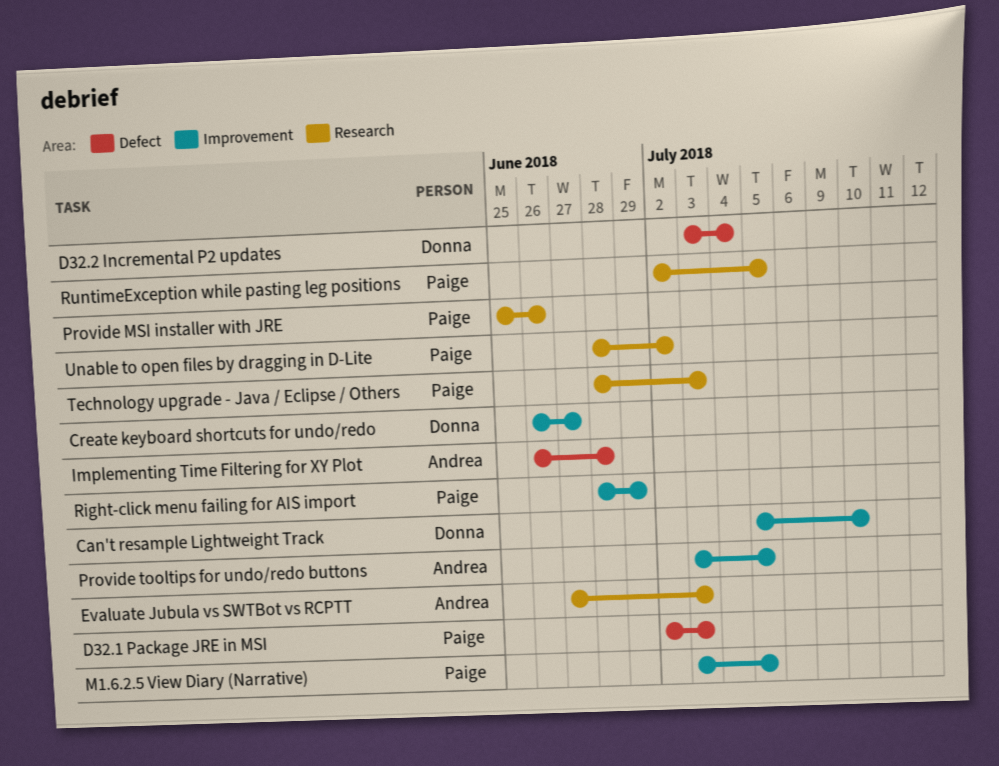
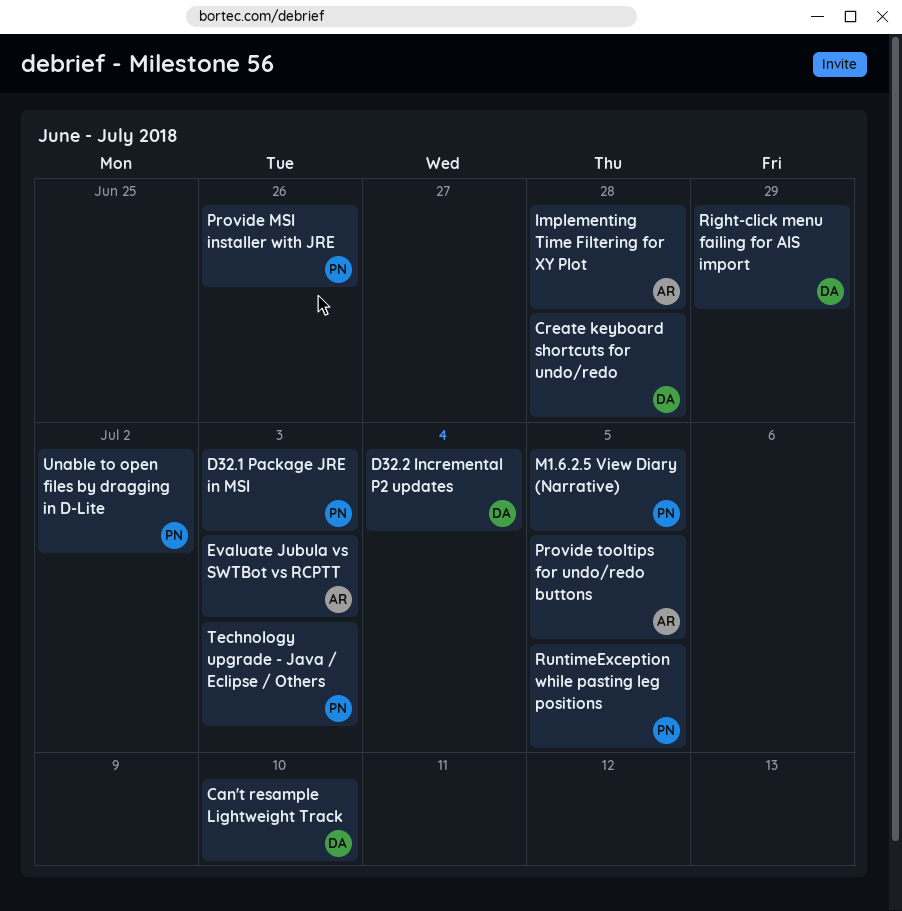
Create keyboard shortcuts for undo/redo, due: Jun 27 -> Jun 28
Right-click menu failing for AIS import, owner: Paige -> Donna

